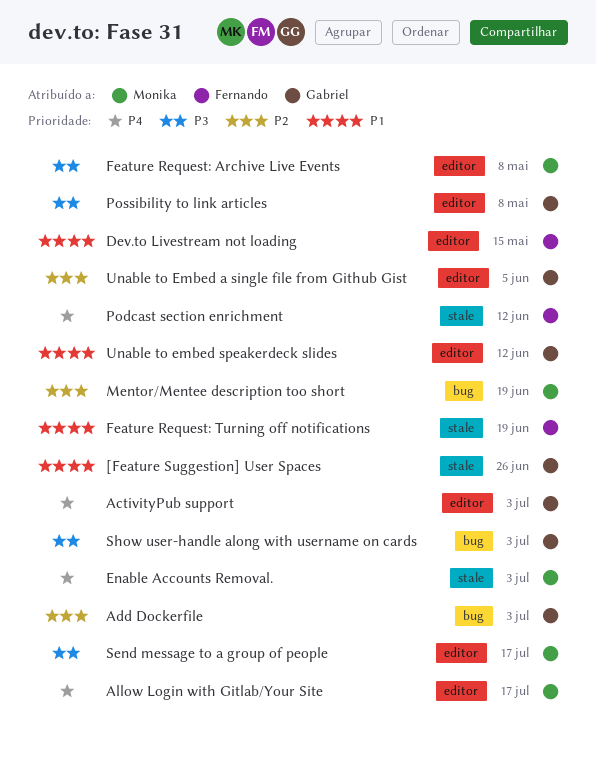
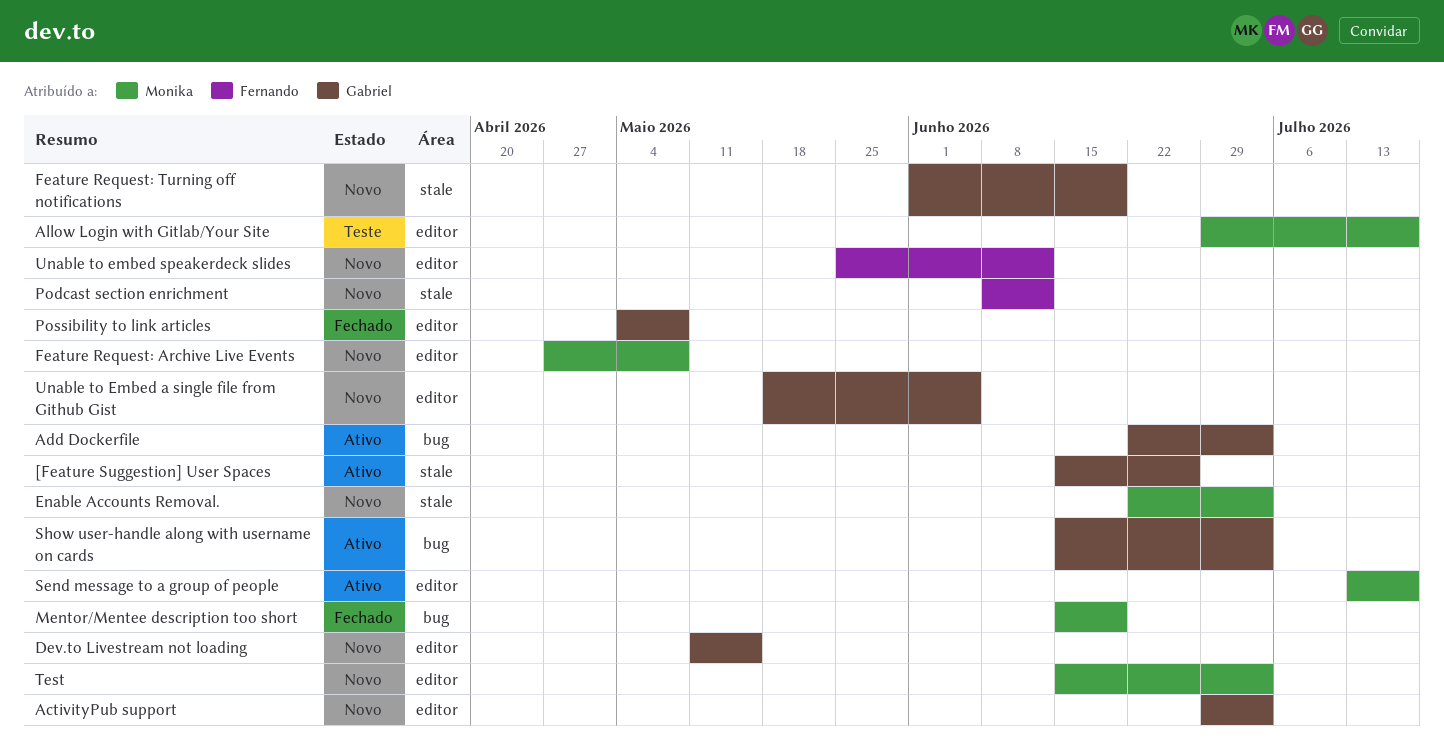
Dev.to Livestream not loading, owner: Fernando -> Gabriel
Feature Request: Turning off notifications, owner: Fernando -> Gabriel
Test: none -> present
Unable to embed speakerdeck slides, owner: Gabriel -> Fernando

